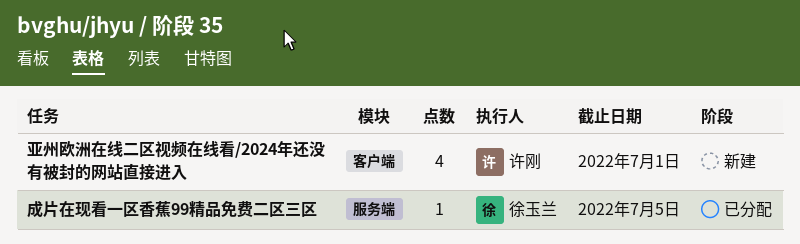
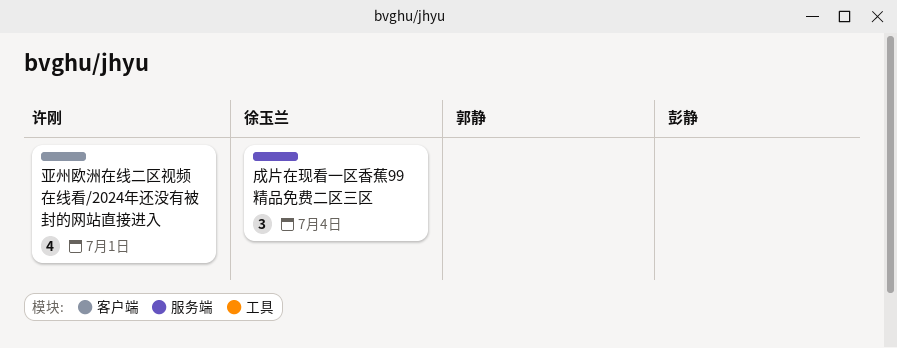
成片在现看一区香蕉99精品免费二区三区, estimate: 1 -> 3
成片在现看一区香蕉99精品免费二区三区, due: Jul 5 -> Jul 4

